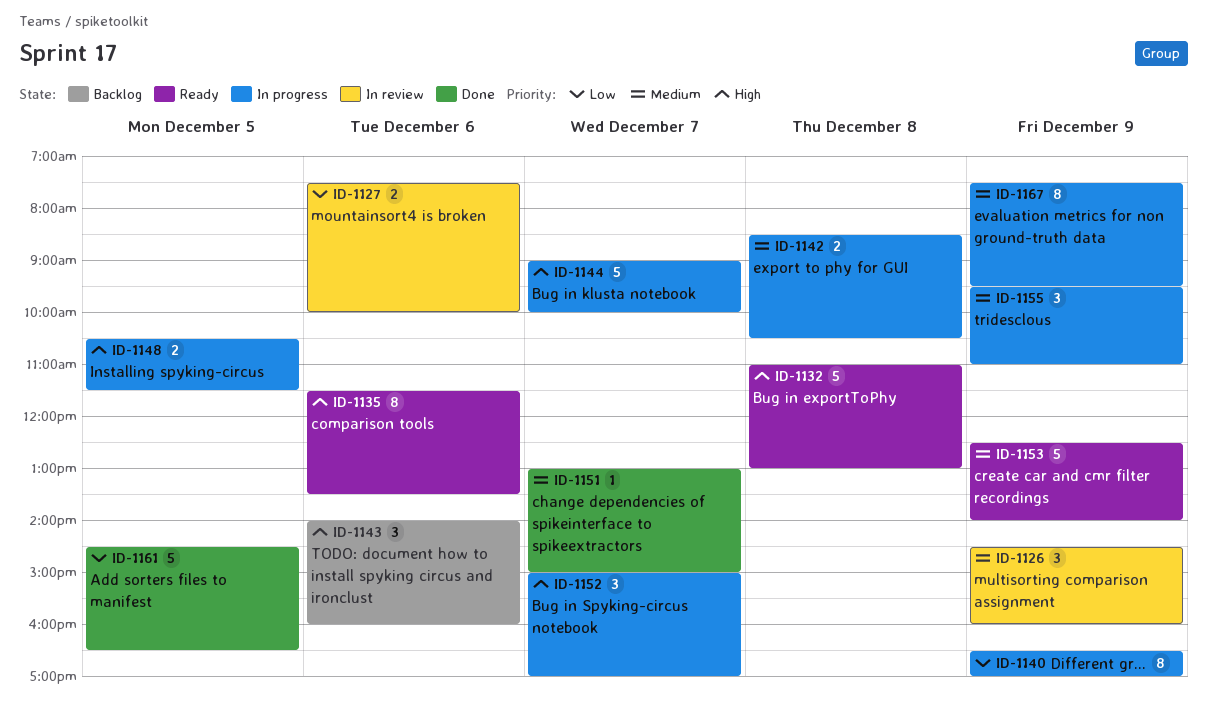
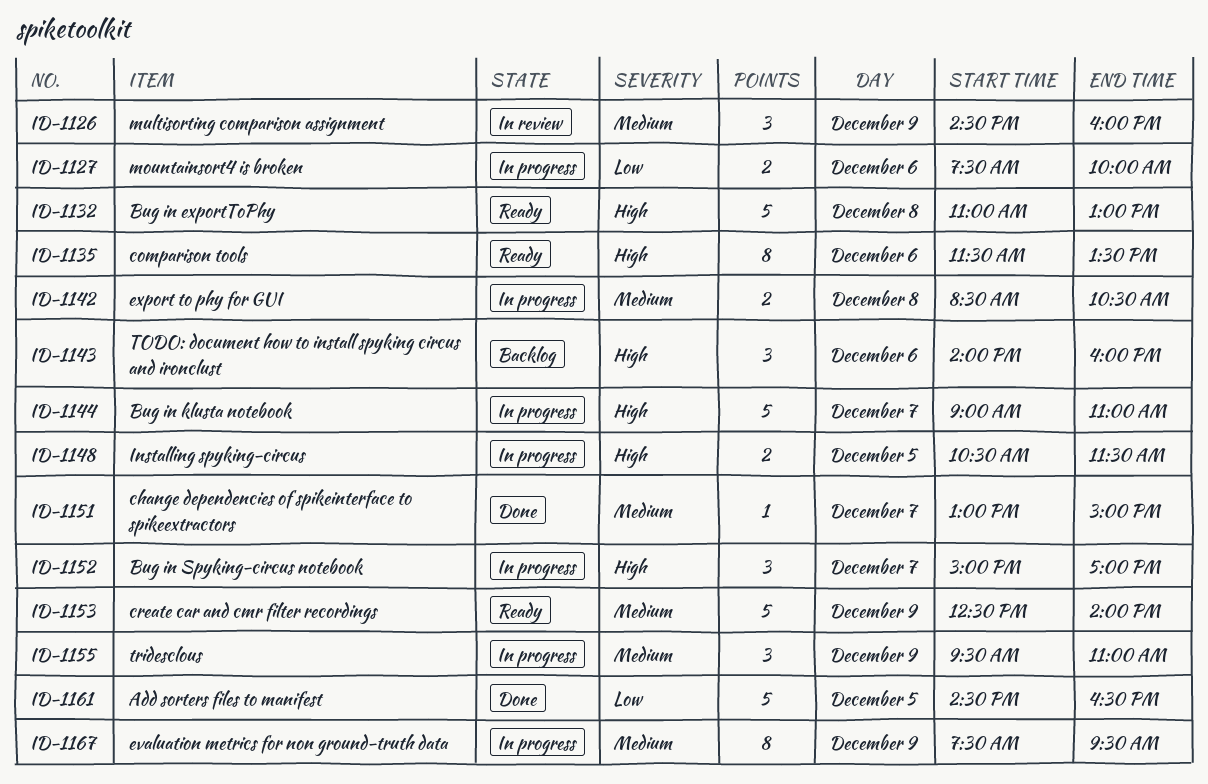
ID-1127, status: In review -> In progress
ID-1140: present -> none
ID-1144, ends: 10:00 -> 11:00

